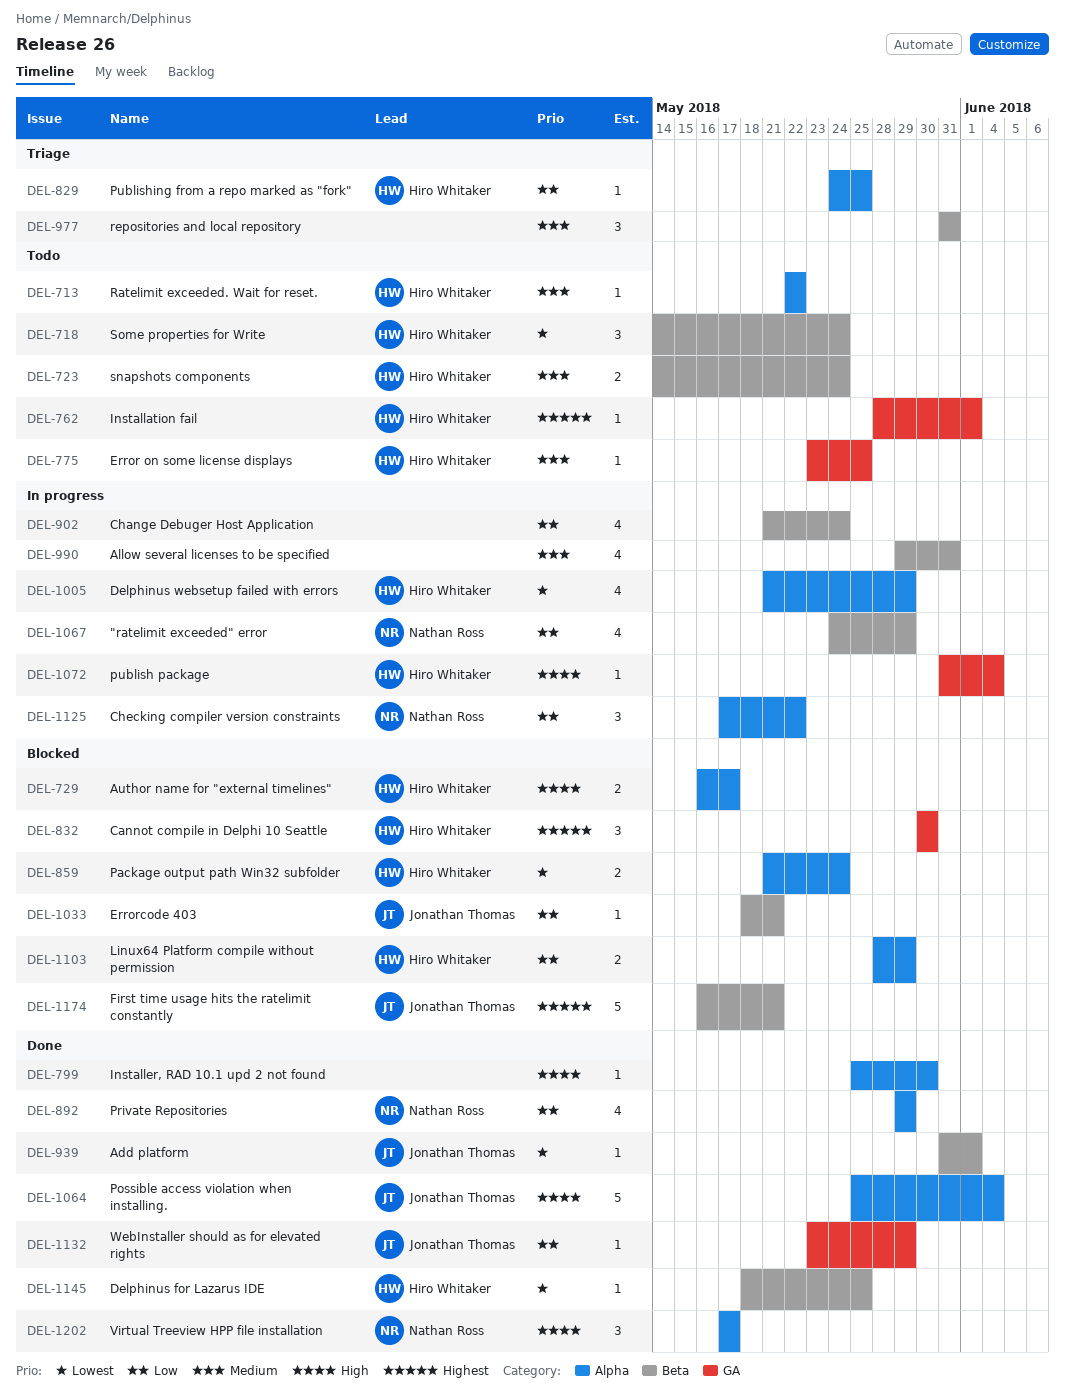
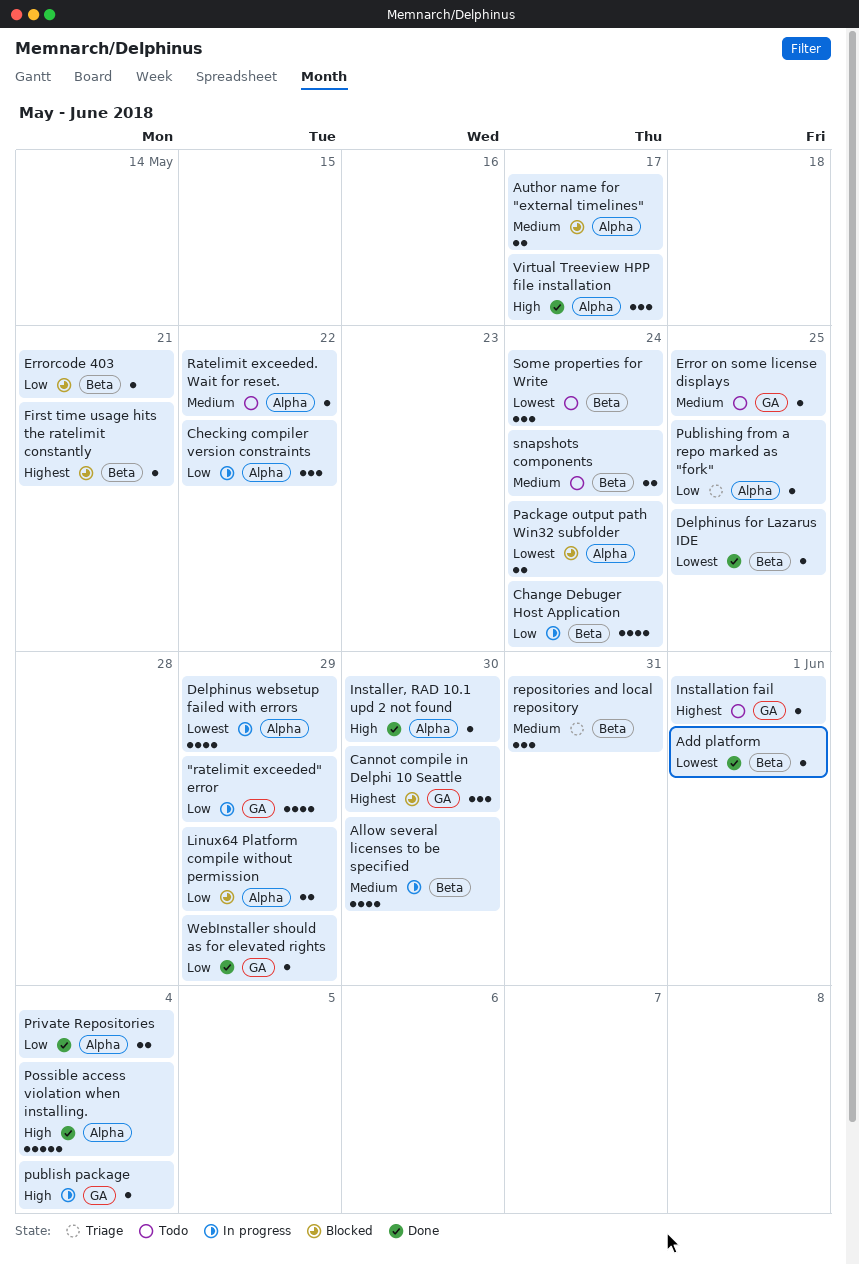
"ratelimit exceeded" error, label: Beta -> GA
Allow several licenses to be specified, due: May 31 -> May 30
Author name for "external timelines", priority: High -> Medium
First time usage hits the ratelimit constantly, estimate: 5 -> 1
Private Repositories, estimate: 4 -> 2
Private Repositories, due: May 29 -> Jun 4

